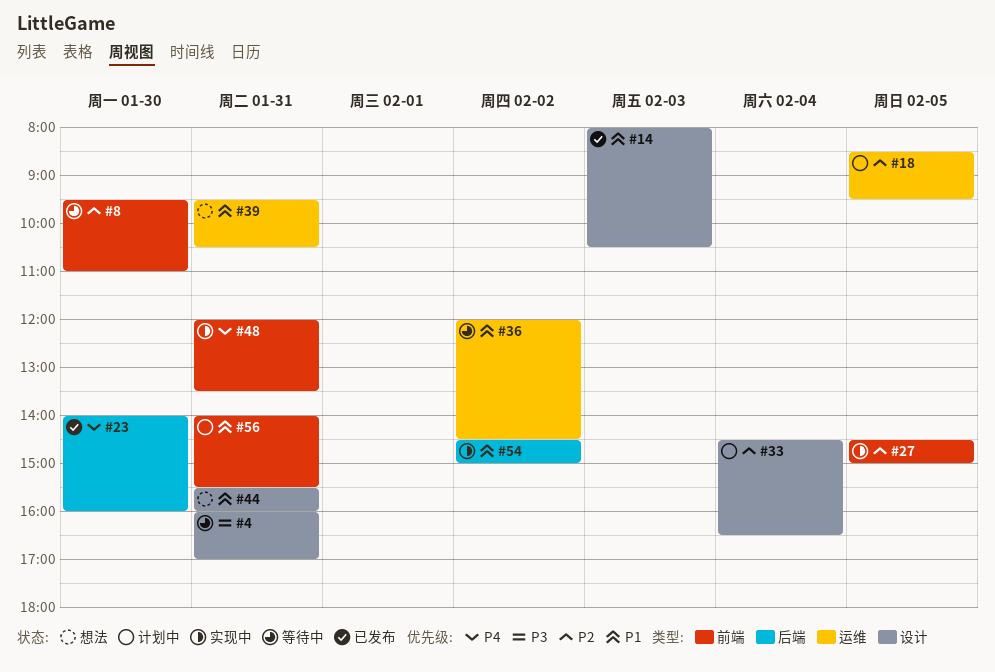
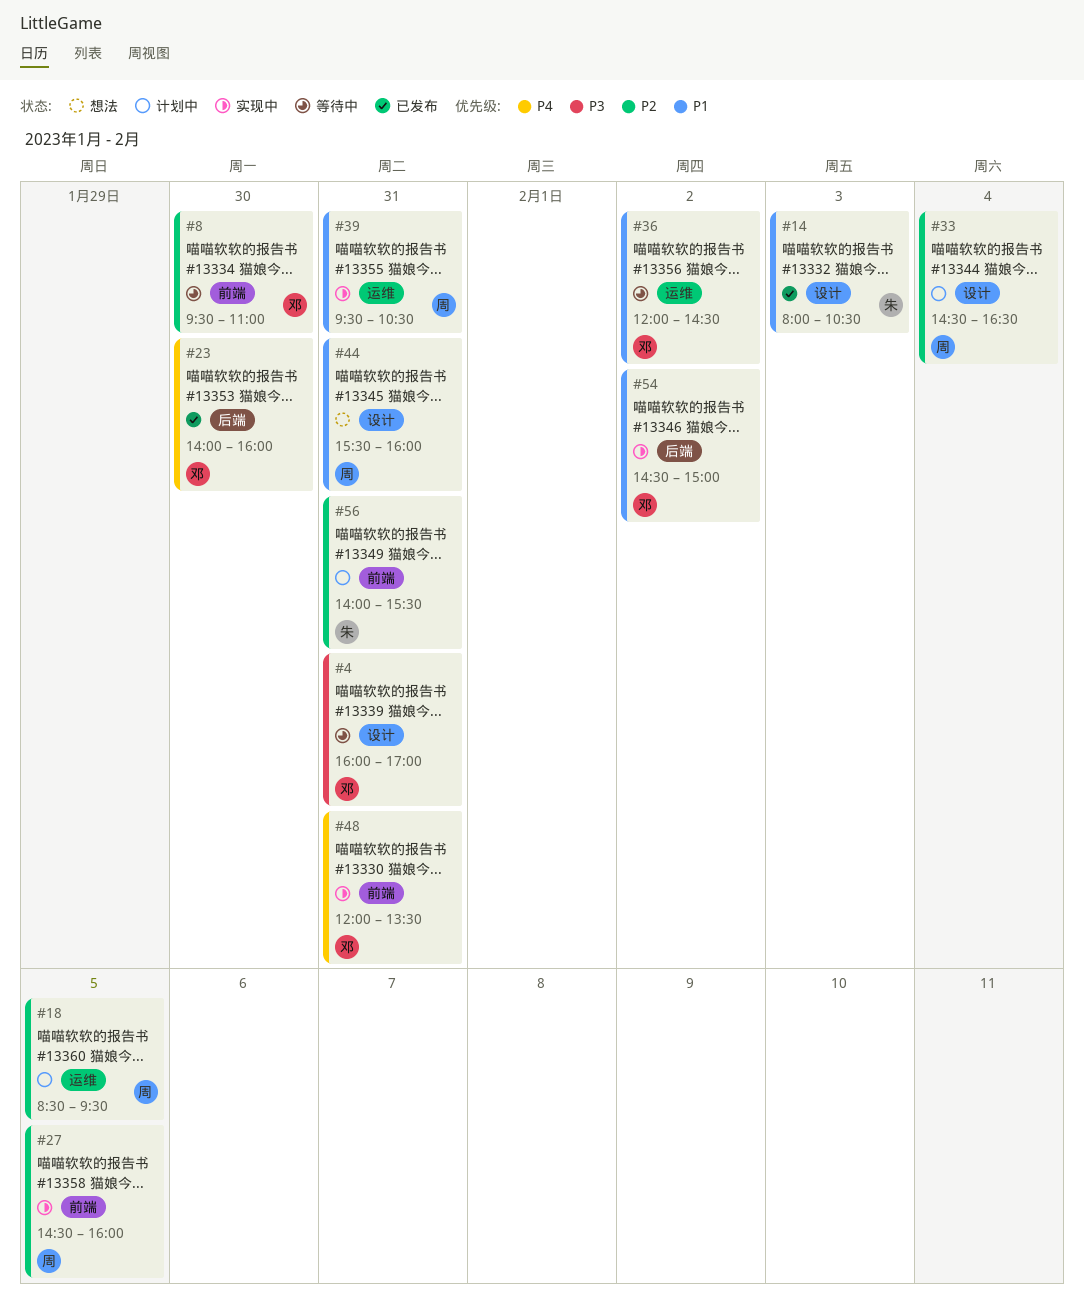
#27, ends: 15:00 -> 16:00
#39, status: 想法 -> 实现中
#56, priority: P1 -> P2

